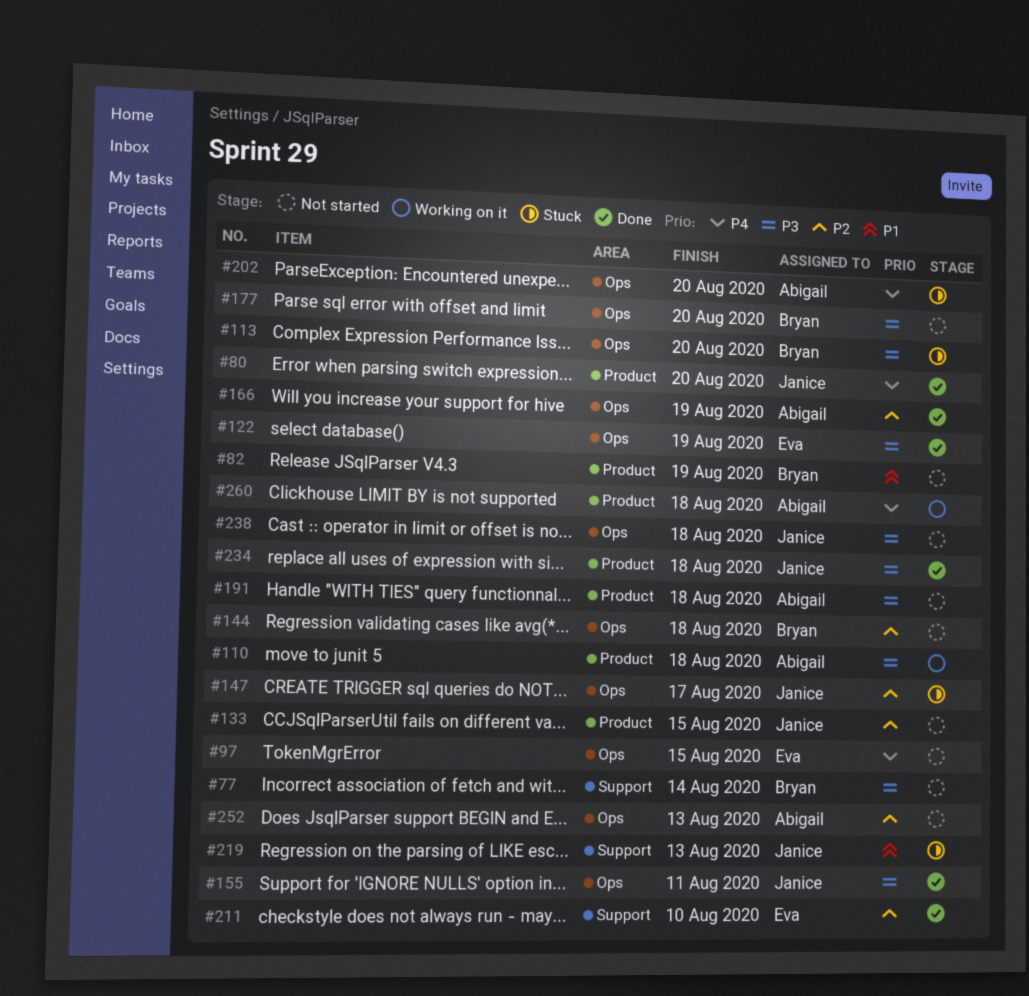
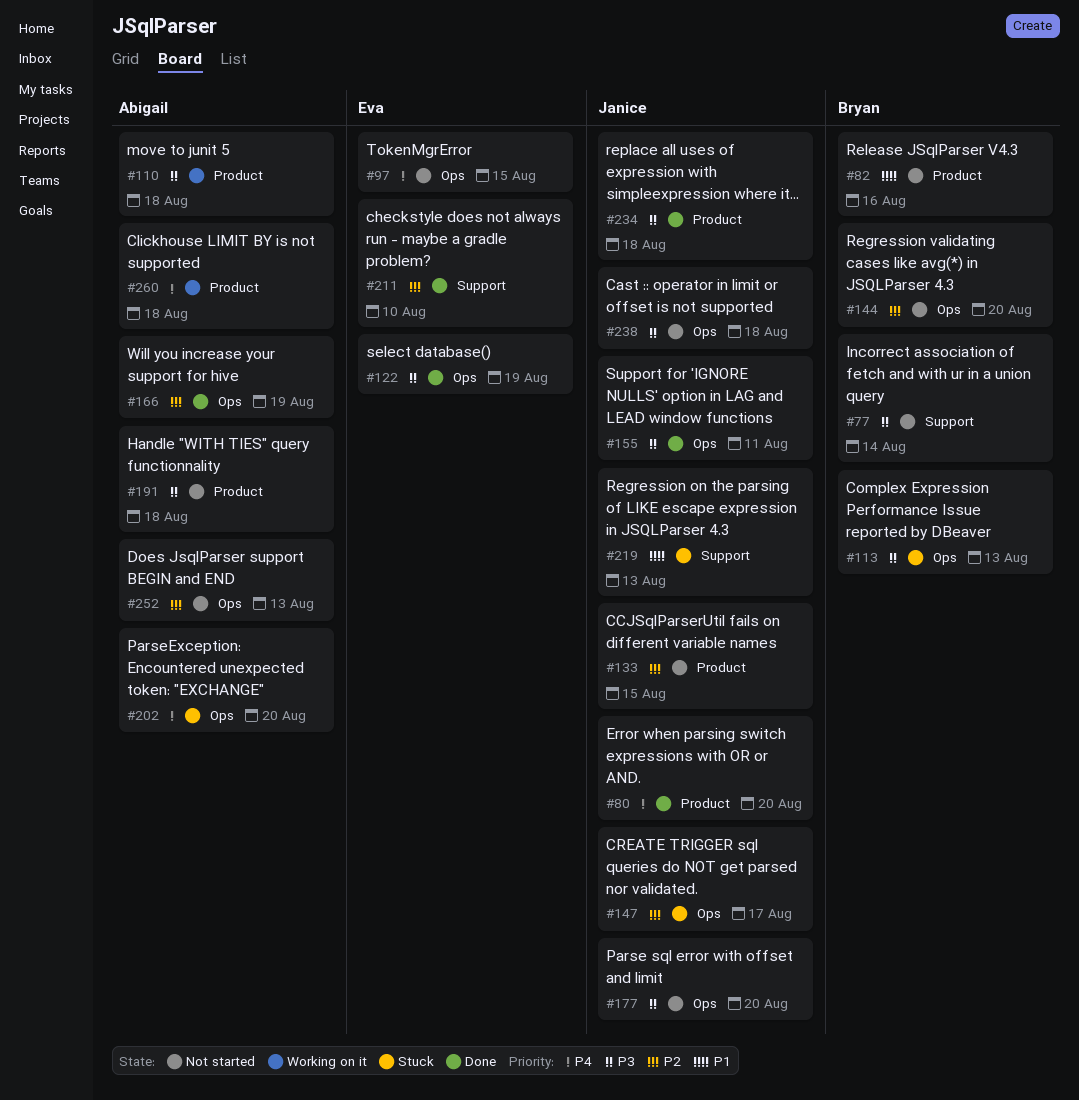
#82, due: Aug 19 -> Aug 16
#113, due: Aug 20 -> Aug 13
#144, due: Aug 18 -> Aug 20
#177, owner: Bryan -> Janice

